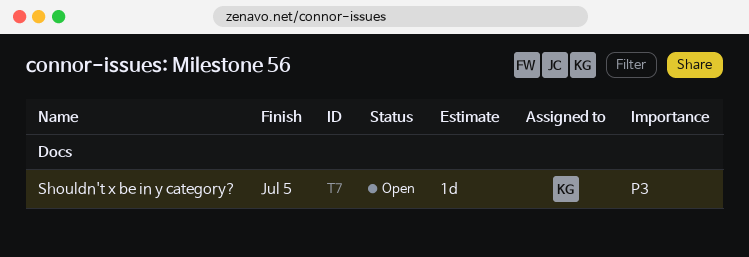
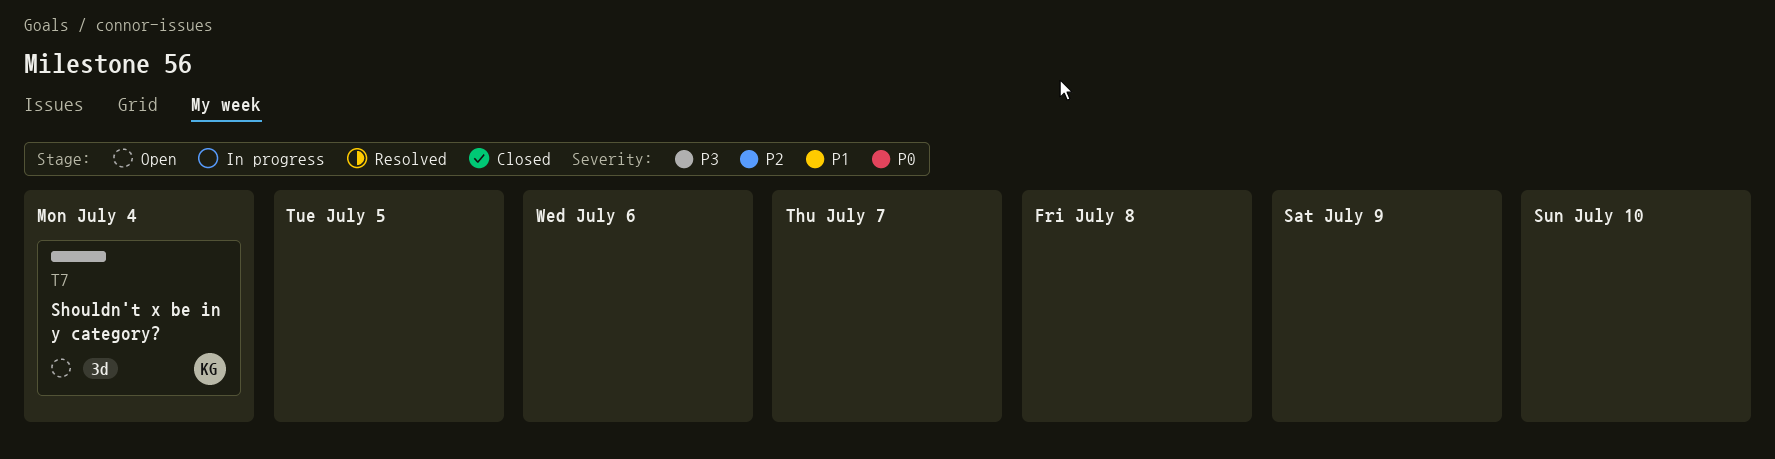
T7, estimate: 1d -> 3d
T7, due: Jul 5 -> Jul 4

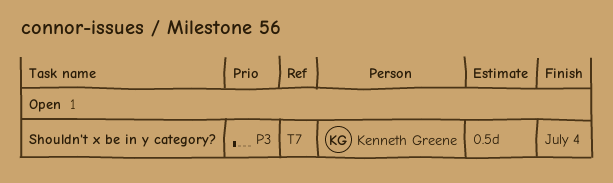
T7, estimate: 3d -> 0.5d

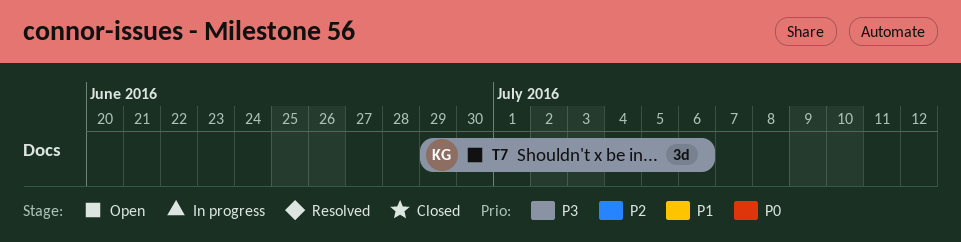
T7, estimate: 0.5d -> 3d
T7, due: Jul 4 -> Jul 6

